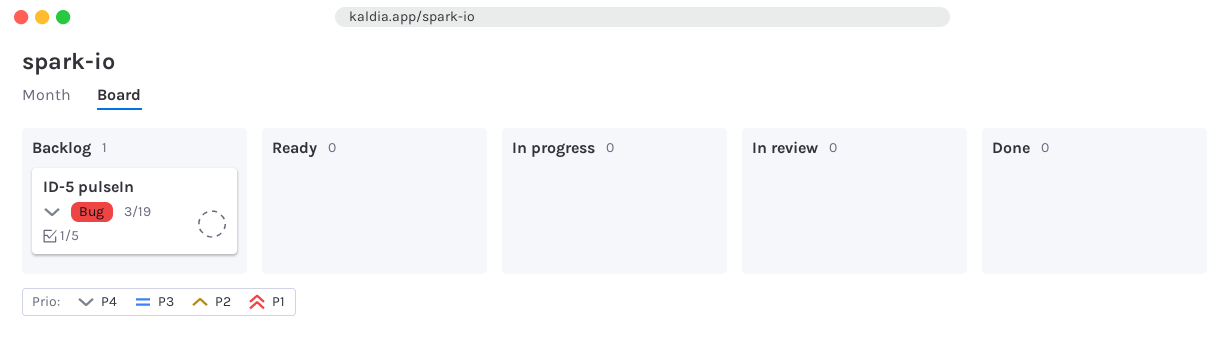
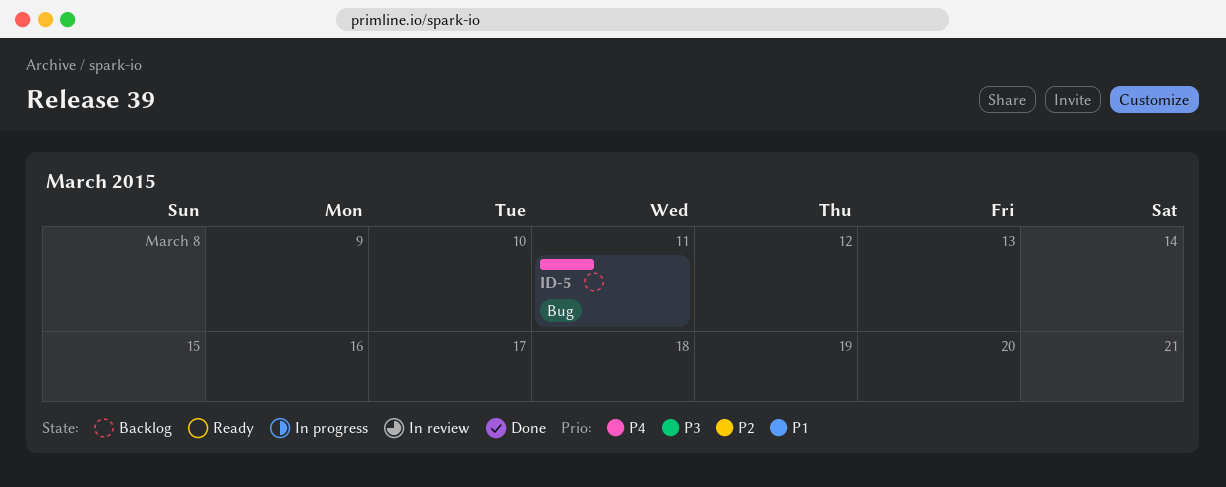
ID-5, due: Mar 19 -> Mar 11

